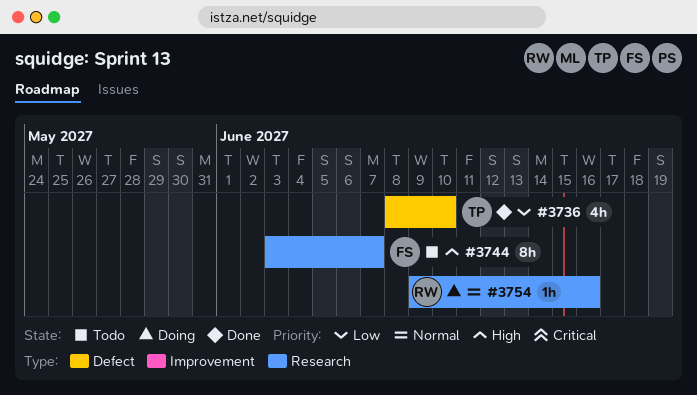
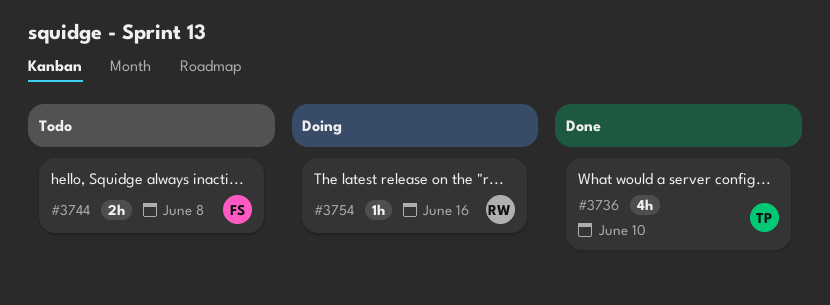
#3744, estimate: 8h -> 2h
#3744, due: Jun 7 -> Jun 8

